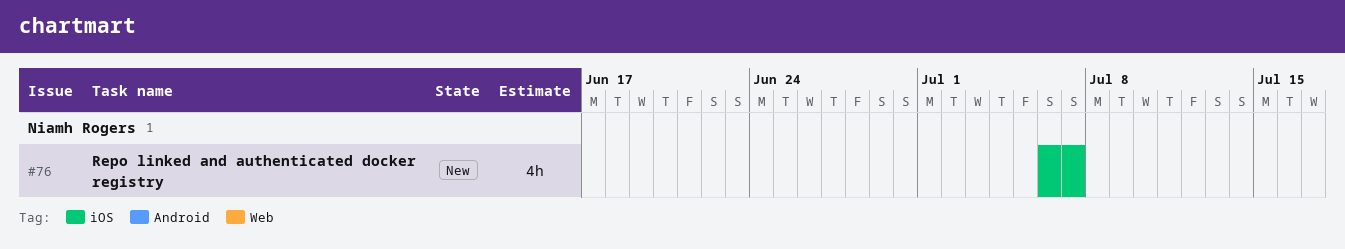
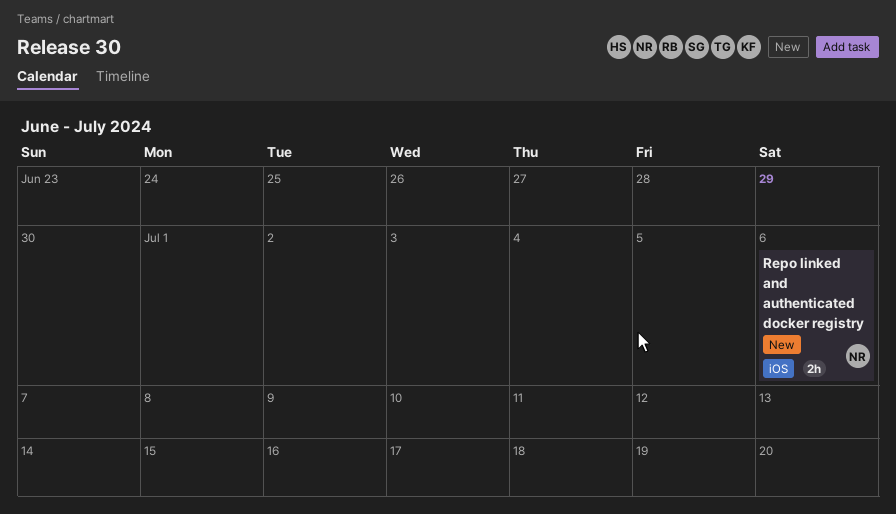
Repo linked and authenticated docker registry, estimate: 4h -> 2h
Repo linked and authenticated docker registry, due: Jul 7 -> Jul 6

